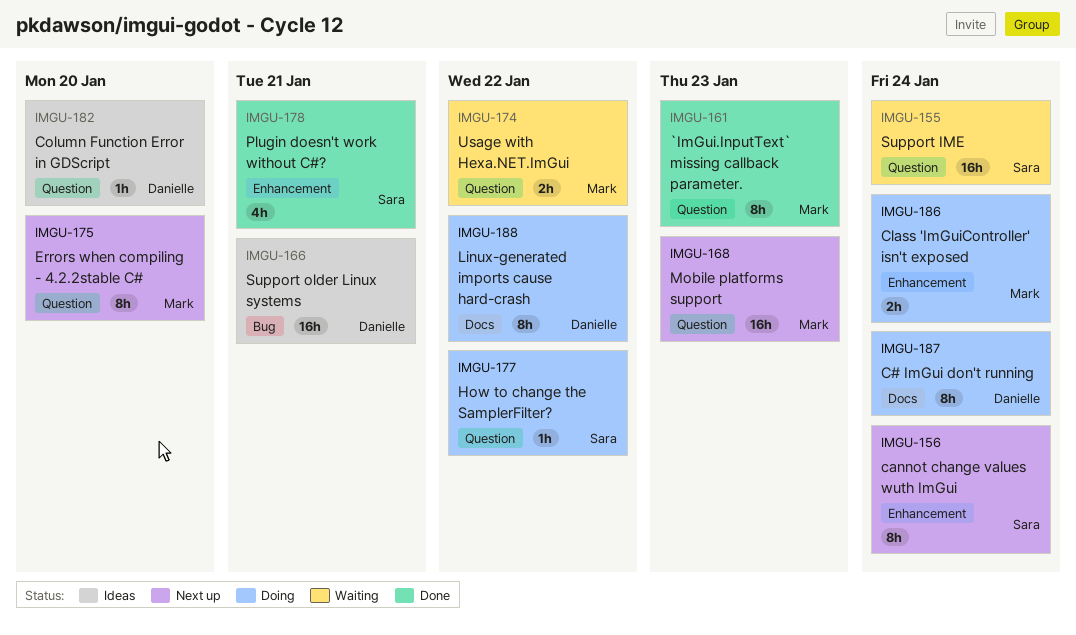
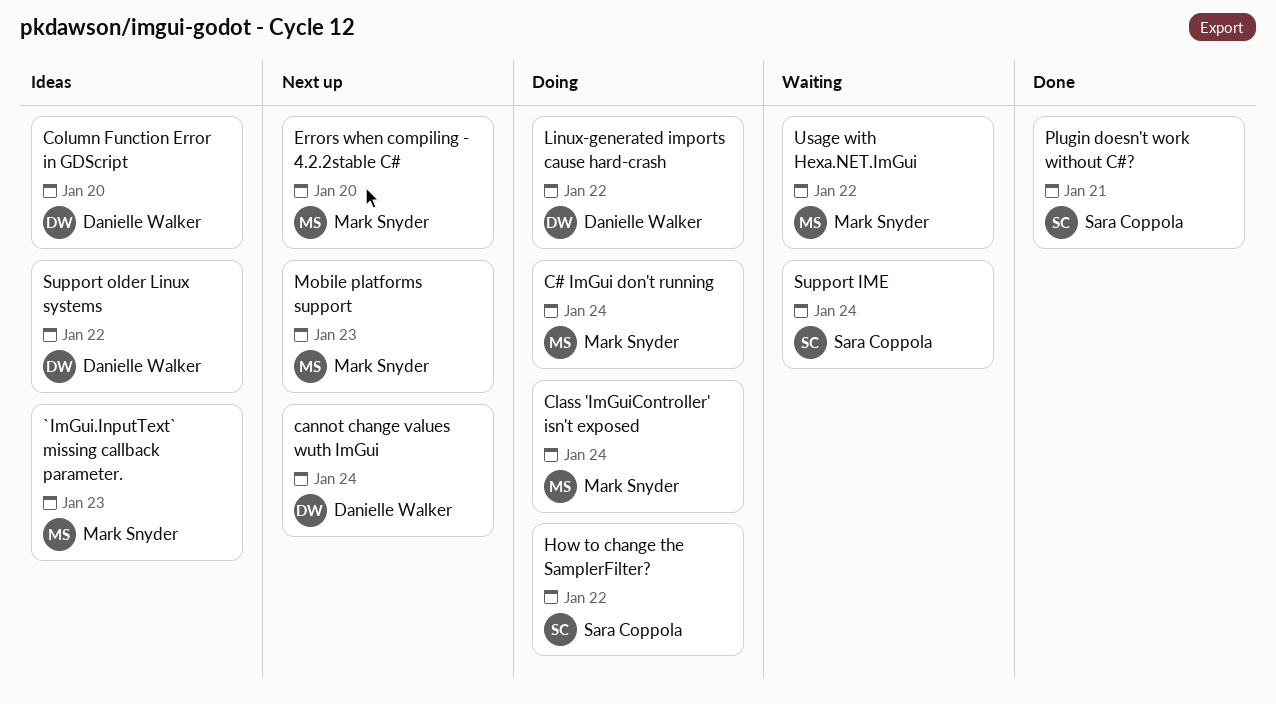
`ImGui.InputText` missing callback parameter., status: Done -> Ideas
C# ImGui don't running, owner: Danielle Walker -> Mark Snyder
cannot change values wuth ImGui, owner: Sara Coppola -> Danielle Walker
Support older Linux systems, due: Jan 21 -> Jan 22

